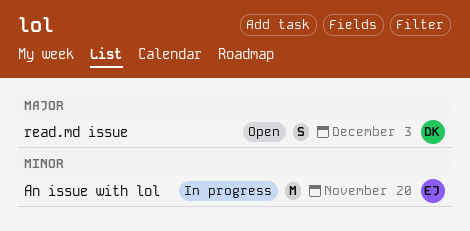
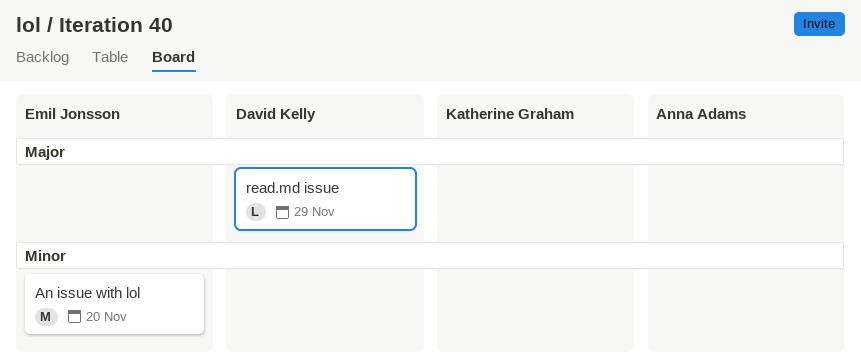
read.md issue, estimate: S -> L
read.md issue, due: Dec 3 -> Nov 29

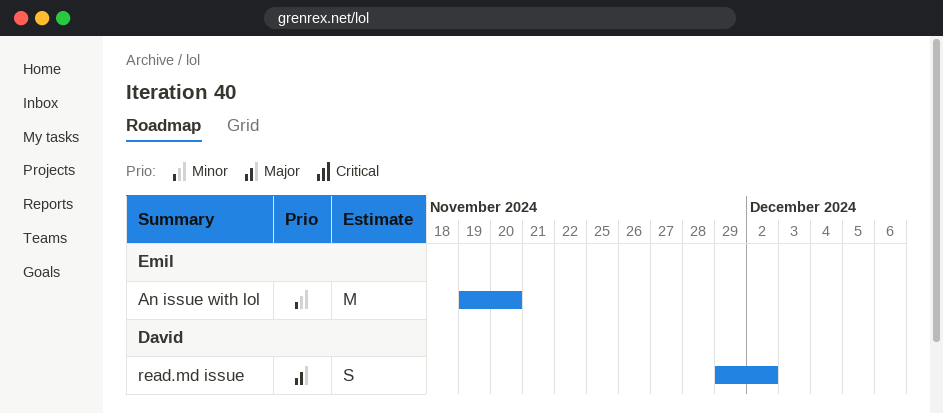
read.md issue, estimate: L -> S
read.md issue, due: Nov 29 -> Dec 2

